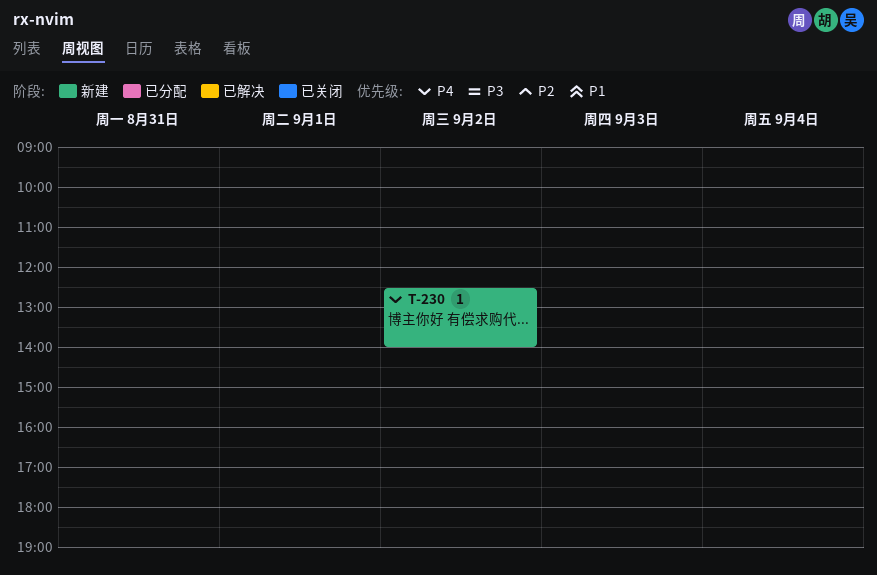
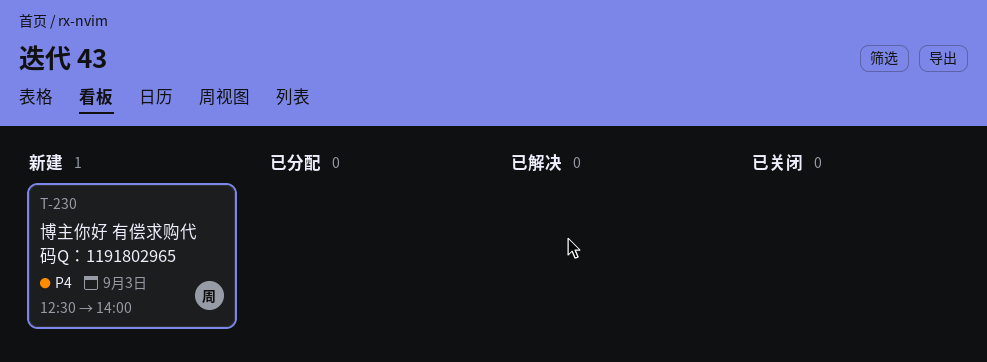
T-230, day: Sep 2 -> Sep 3

